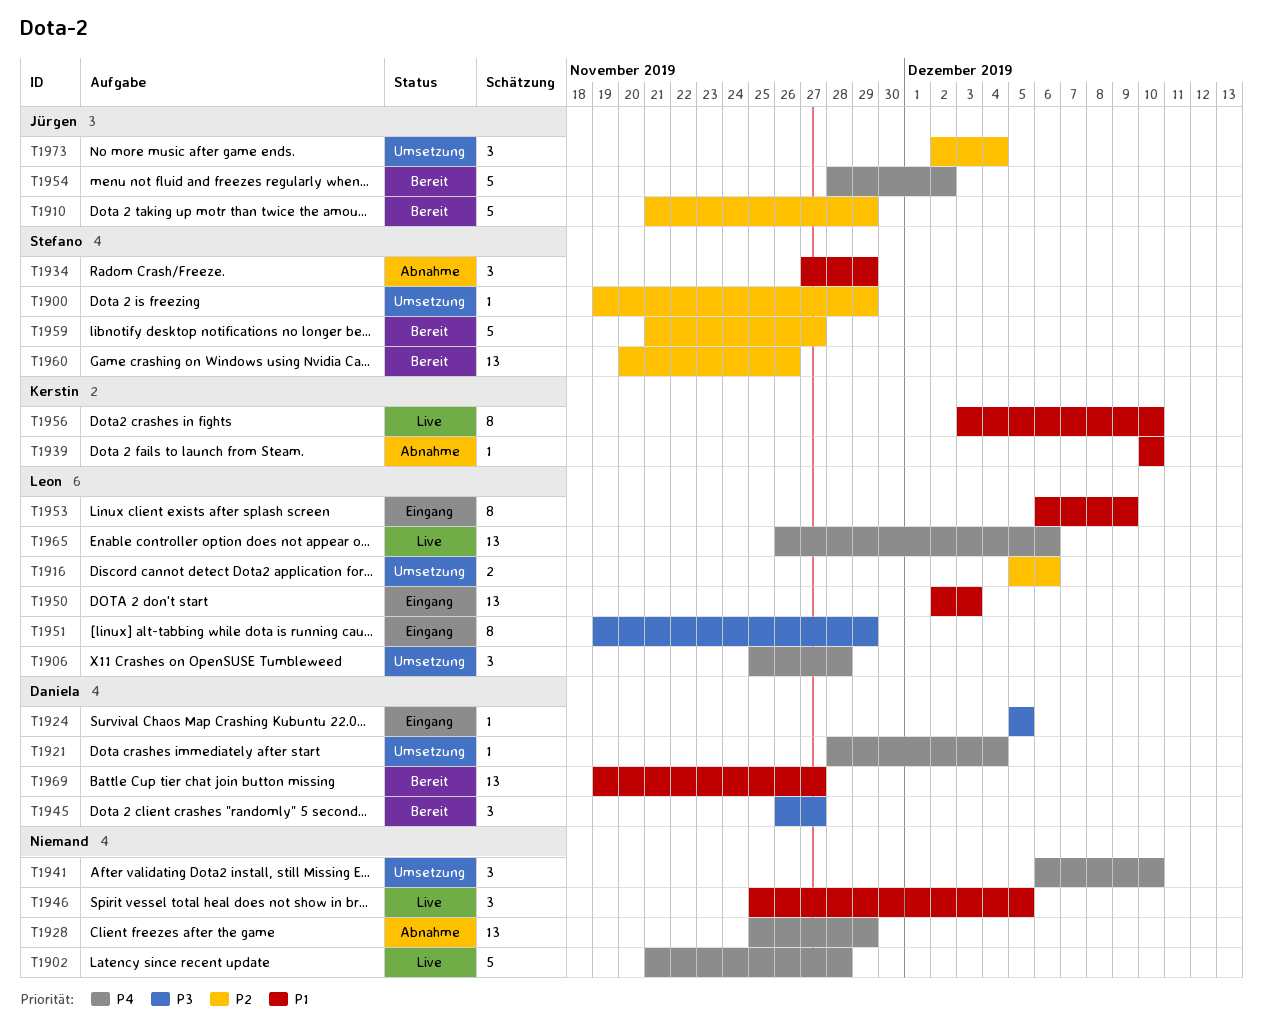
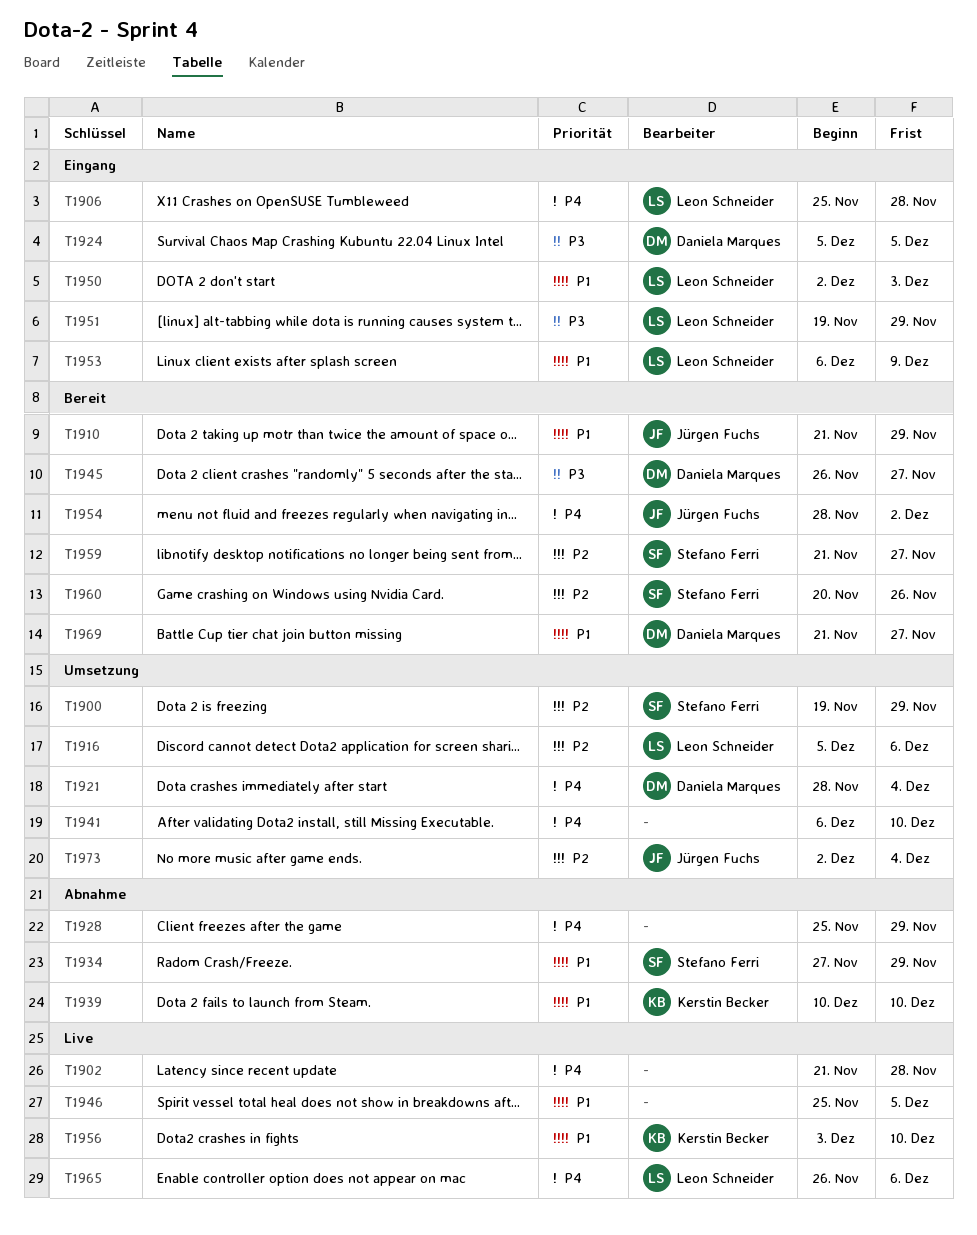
T1906, status: Umsetzung -> Eingang
T1910, priority: P2 -> P1
T1969, start: Nov 19 -> Nov 21

